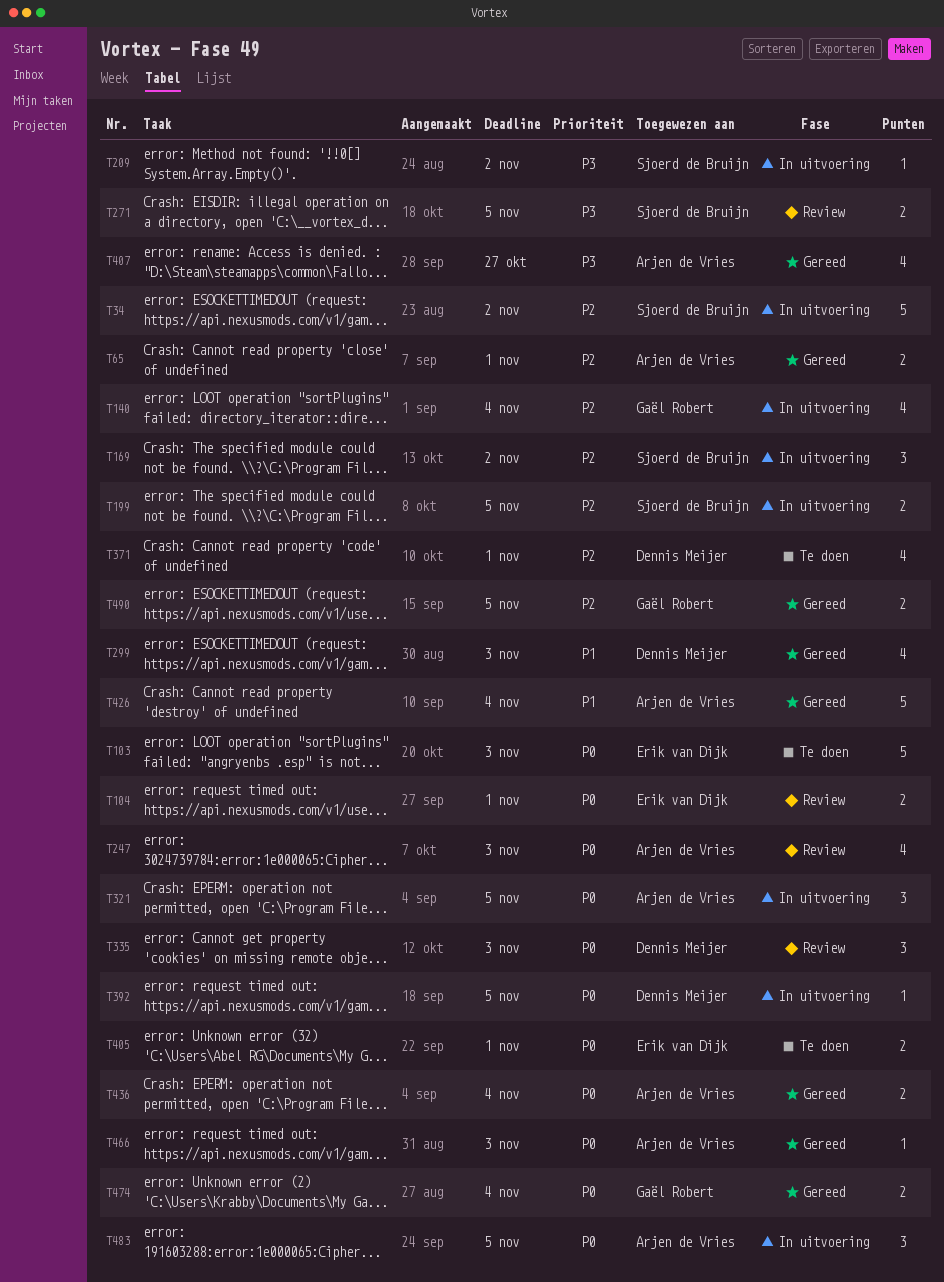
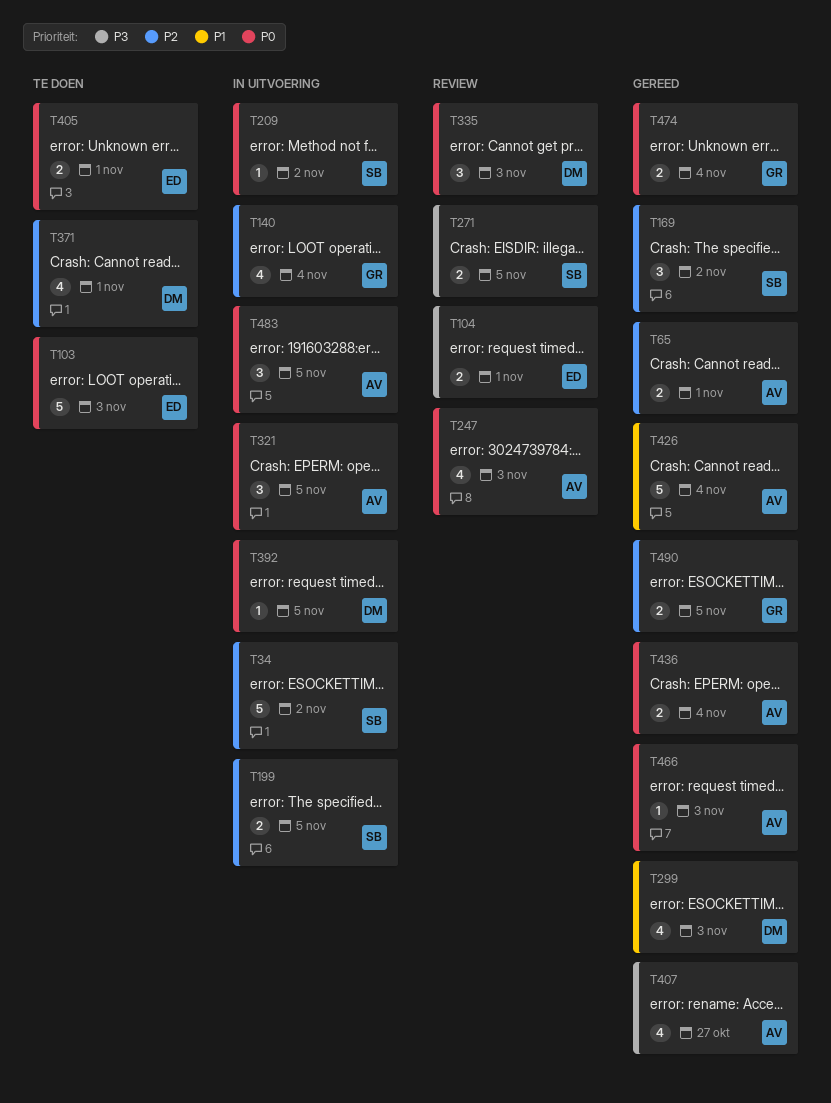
T104, priority: P0 -> P3
T169, status: In uitvoering -> Gereed
T209, priority: P3 -> P0

